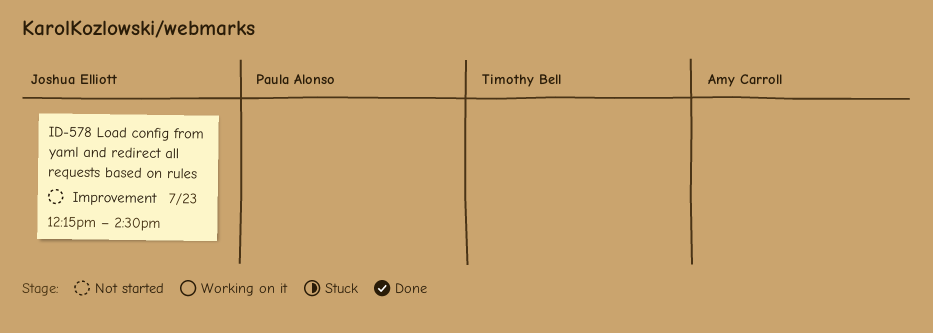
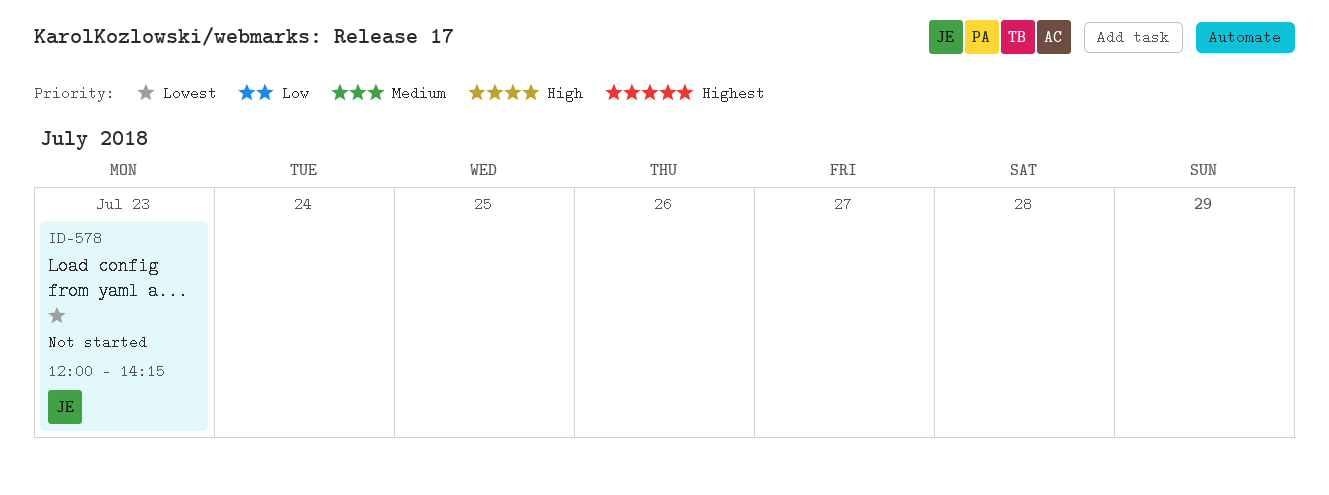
ID-578, begins: 12:15 -> 12:00
ID-578, ends: 14:30 -> 14:15

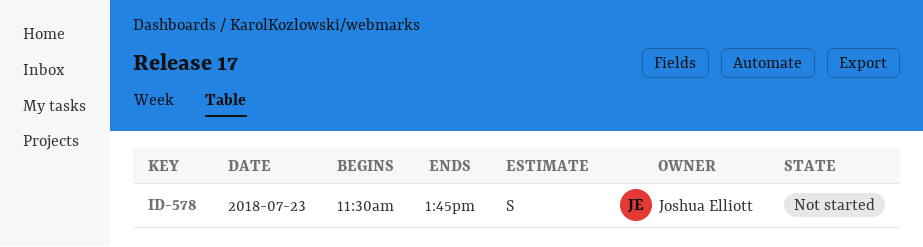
ID-578, begins: 12:00 -> 11:30
ID-578, ends: 14:15 -> 13:45

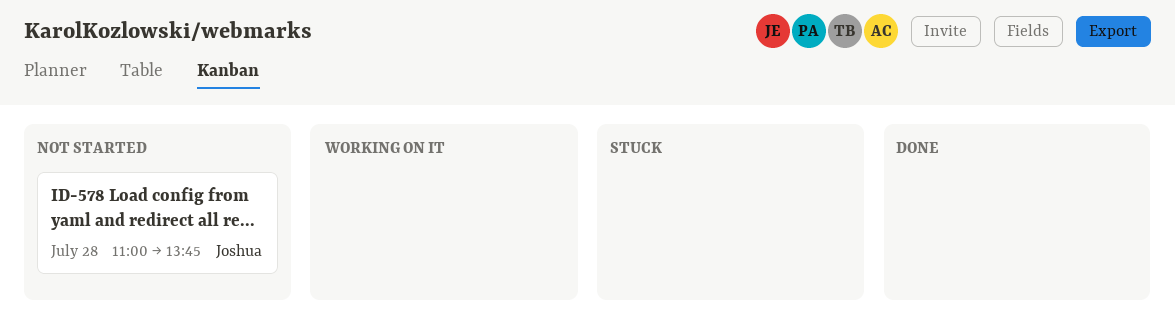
ID-578, day: Jul 23 -> Jul 28
ID-578, begins: 11:30 -> 11:00

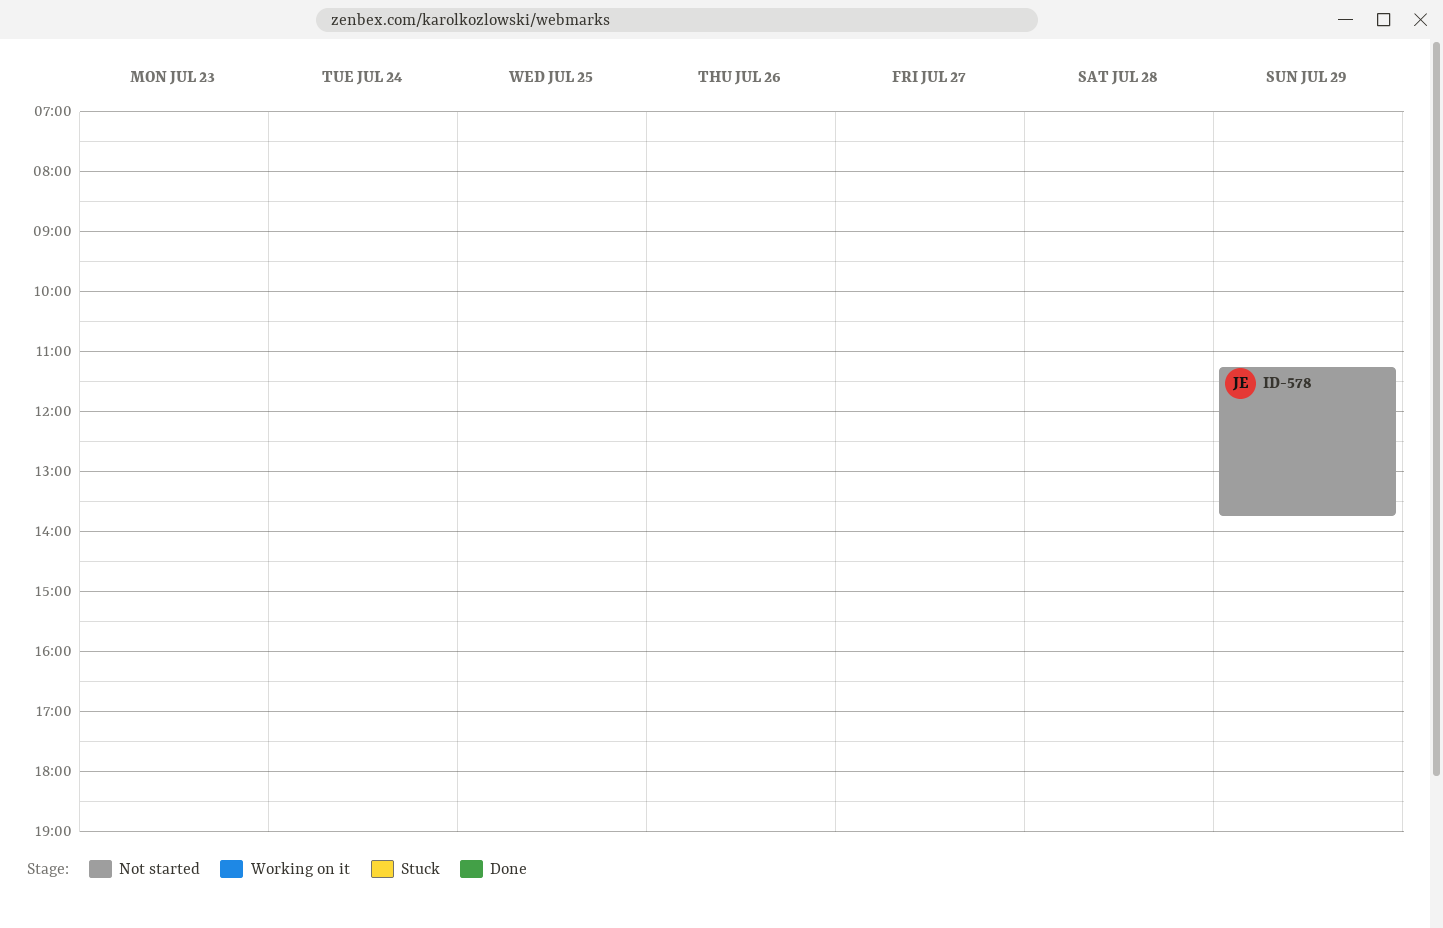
ID-578, day: Jul 28 -> Jul 29
ID-578, begins: 11:00 -> 11:15

